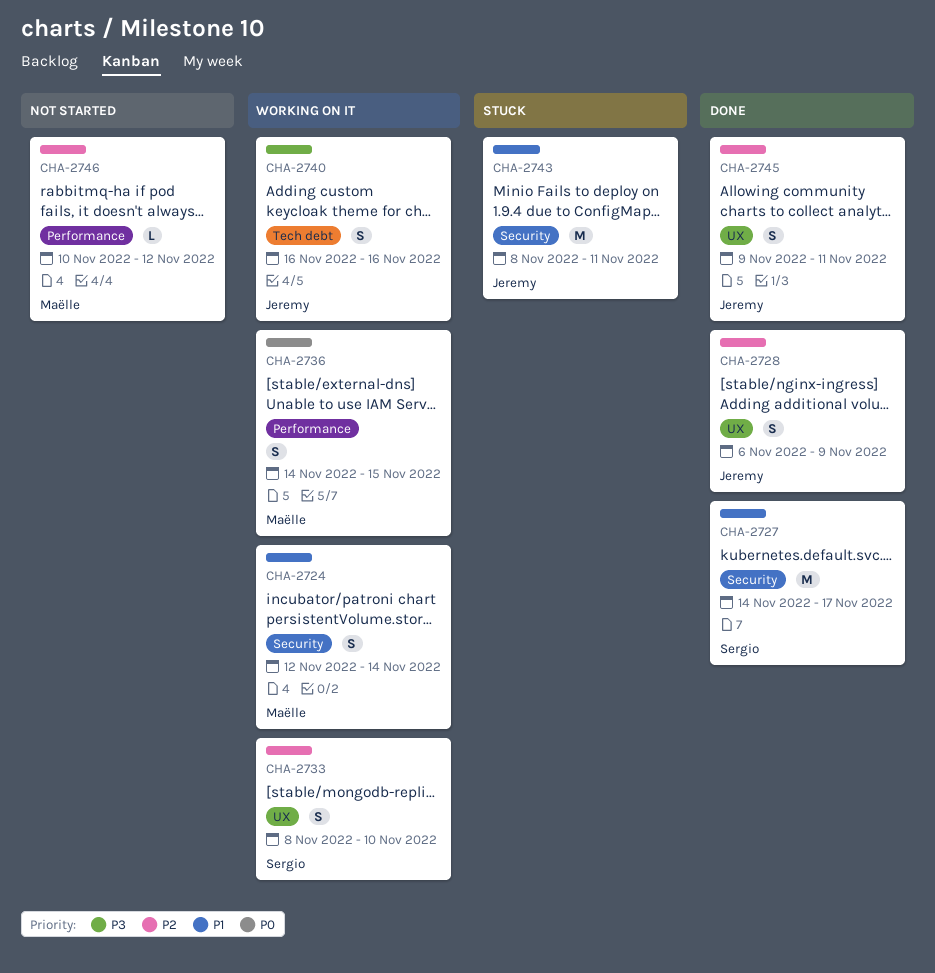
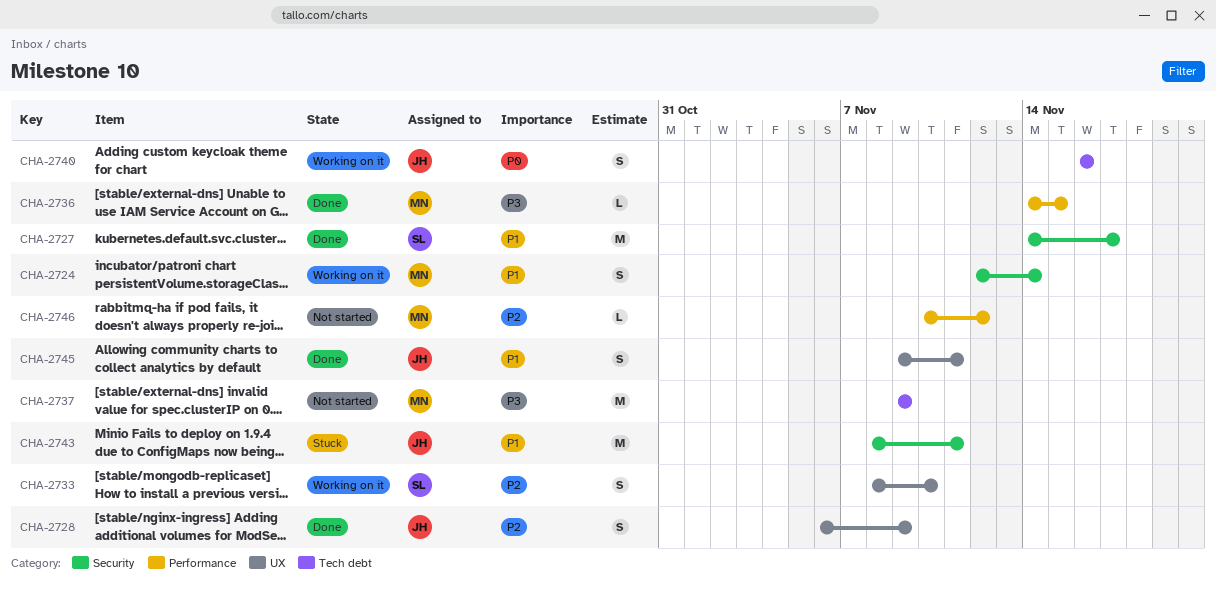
CHA-2736, status: Working on it -> Done
CHA-2736, priority: P0 -> P3
CHA-2736, estimate: S -> L
CHA-2737: none -> present
CHA-2740, priority: P3 -> P0
CHA-2745, priority: P2 -> P1

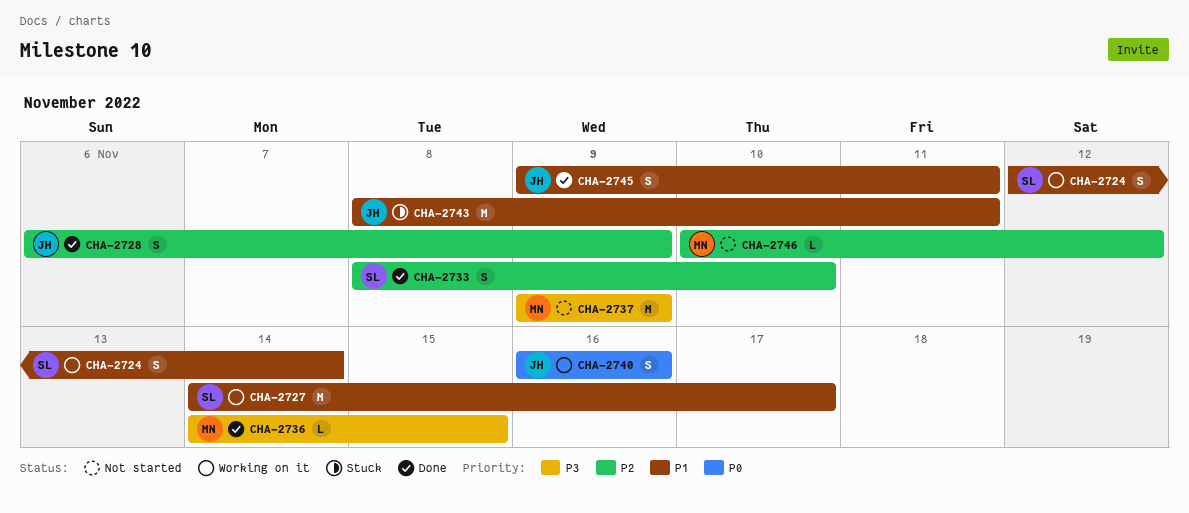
CHA-2724, owner: MN -> SL
CHA-2727, status: Done -> Working on it
CHA-2733, status: Working on it -> Done

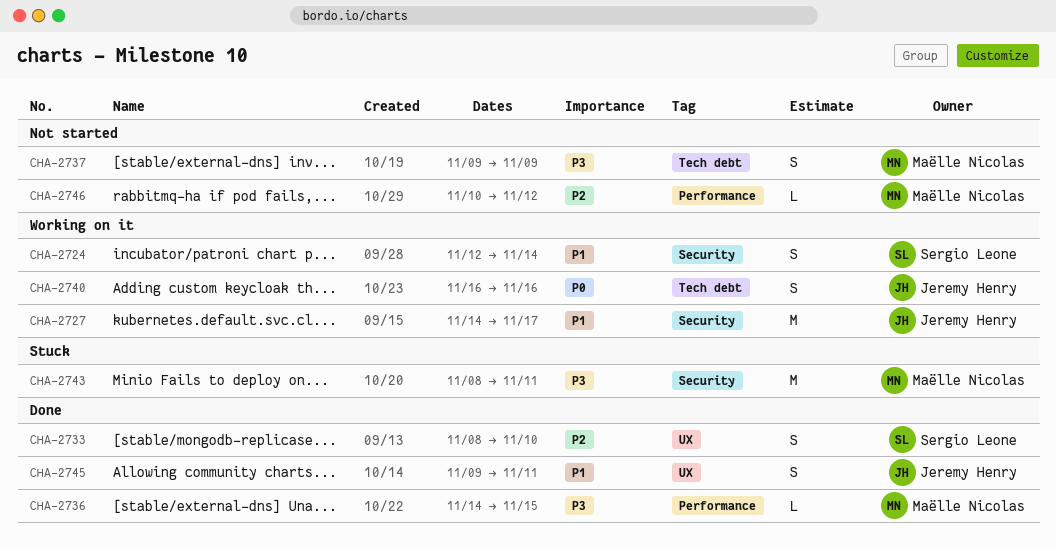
CHA-2727, owner: Sergio Leone -> Jeremy Henry
CHA-2728: present -> none
CHA-2737, estimate: M -> S
CHA-2743, owner: Jeremy Henry -> Maëlle Nicolas
CHA-2743, priority: P1 -> P3

